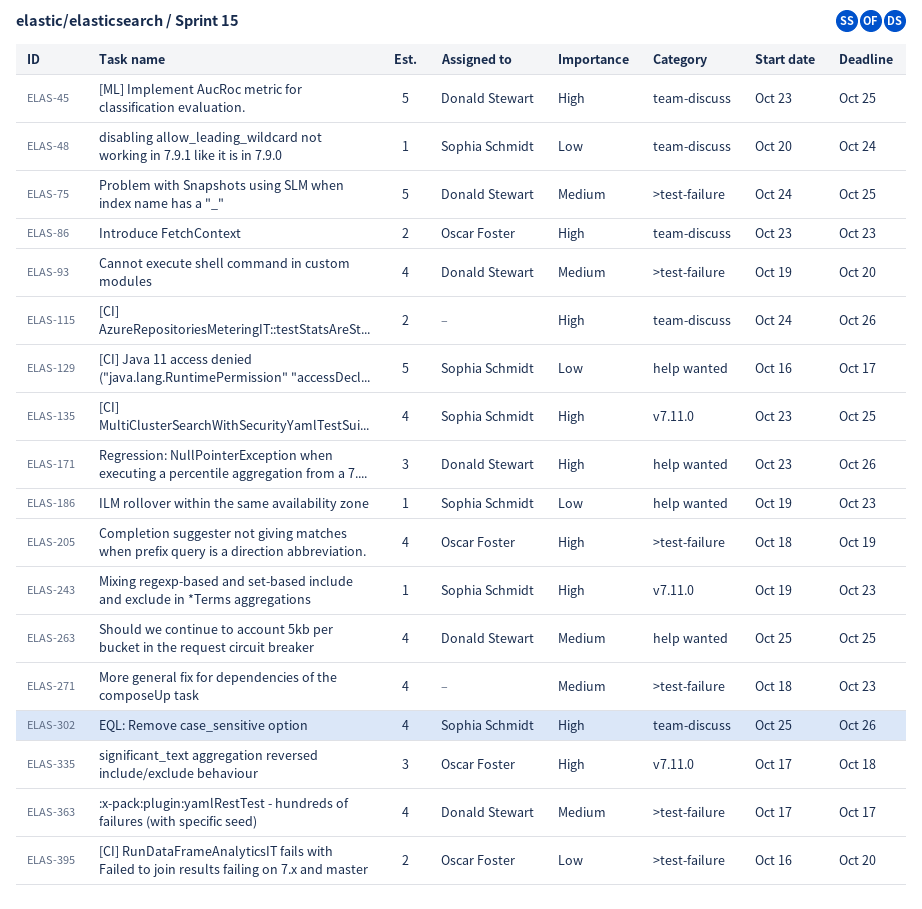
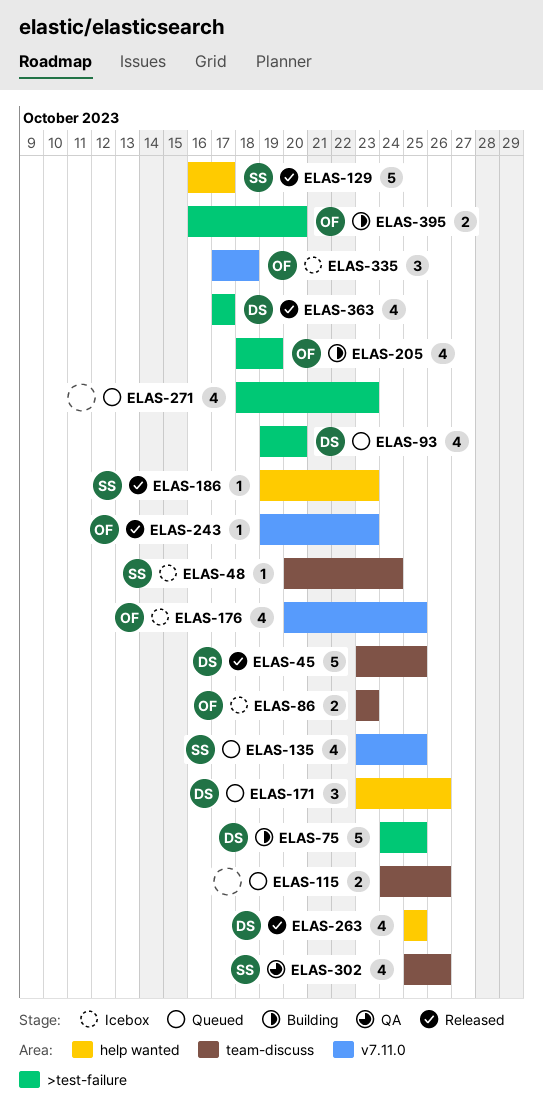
ELAS-176: none -> present
ELAS-243, owner: Sophia Schmidt -> Oscar Foster

